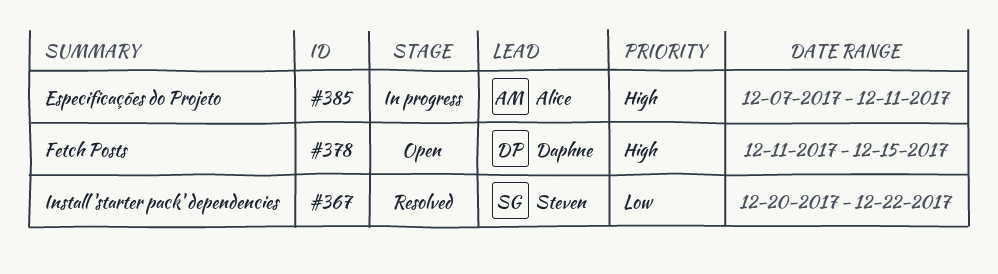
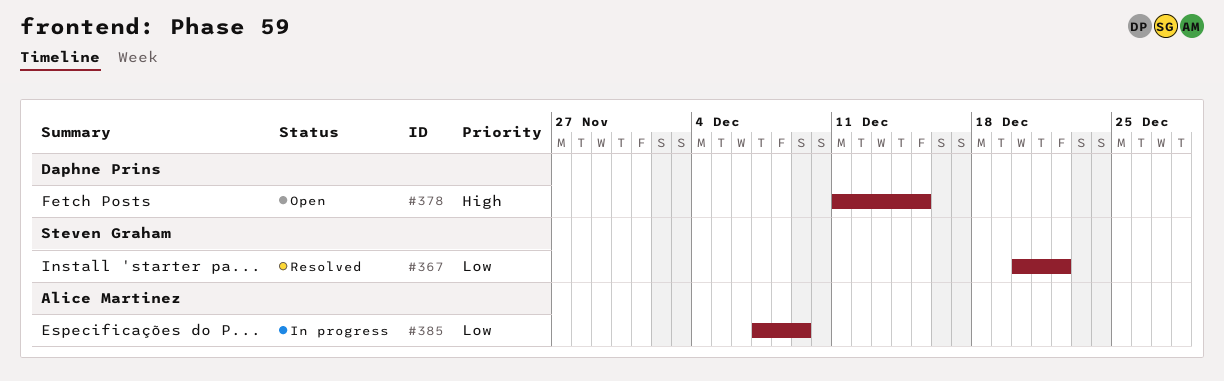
#385, priority: High -> Low
#385, due: Dec 11 -> Dec 9

